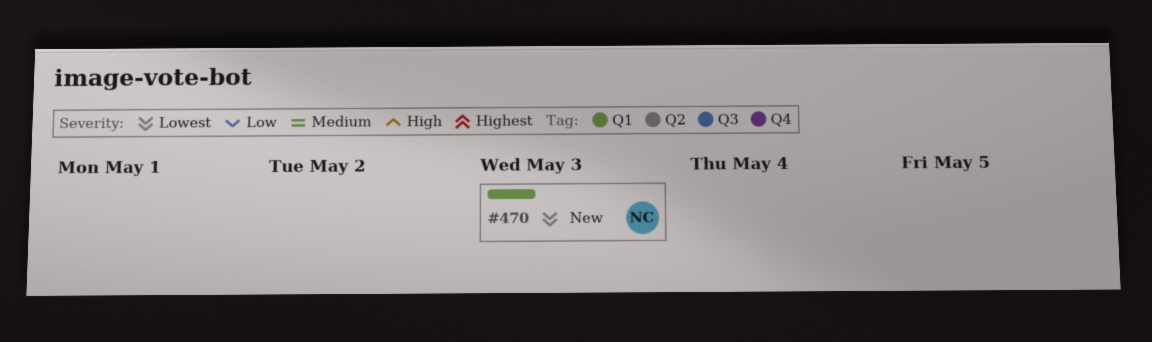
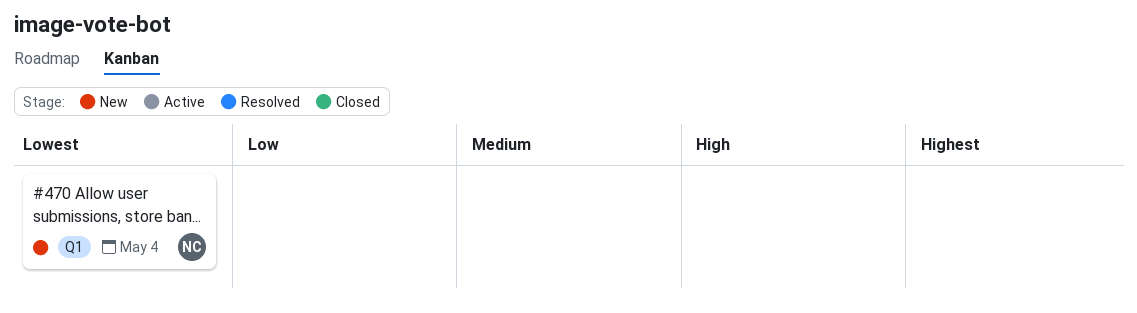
#470, due: May 3 -> May 4

